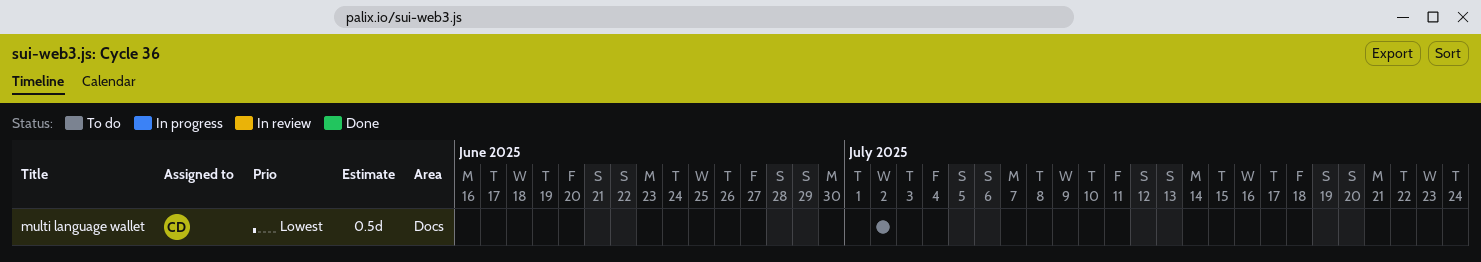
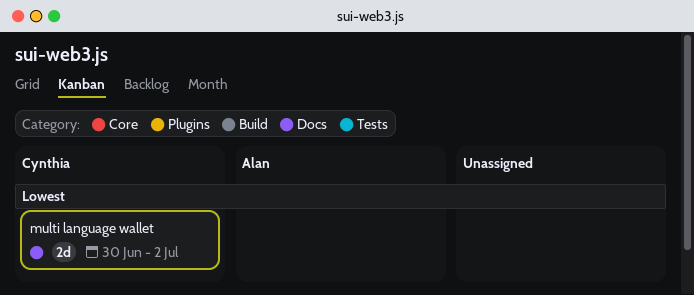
multi language wallet, estimate: 0.5d -> 2d
multi language wallet, start: Jul 2 -> Jun 30

